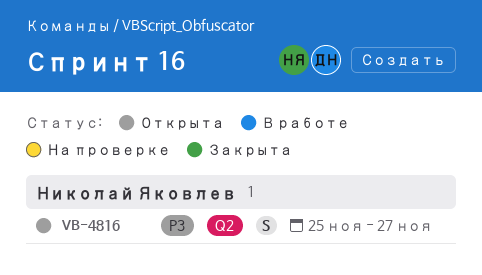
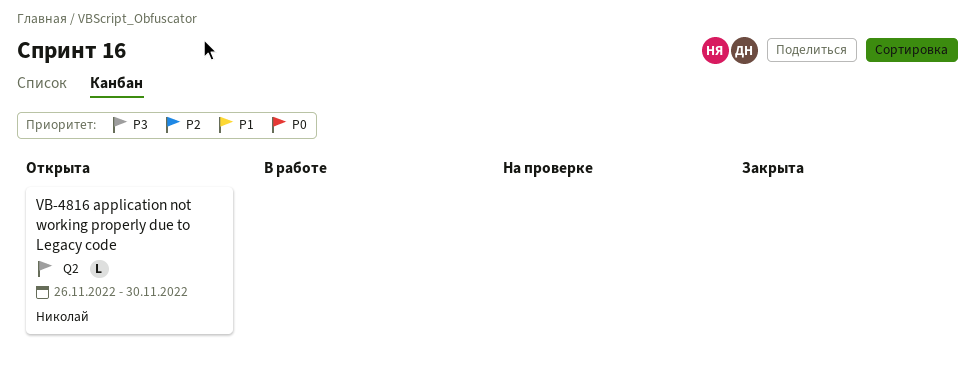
VB-4816, estimate: S -> L
VB-4816, start: Nov 25 -> Nov 26
VB-4816, due: Nov 27 -> Nov 30

